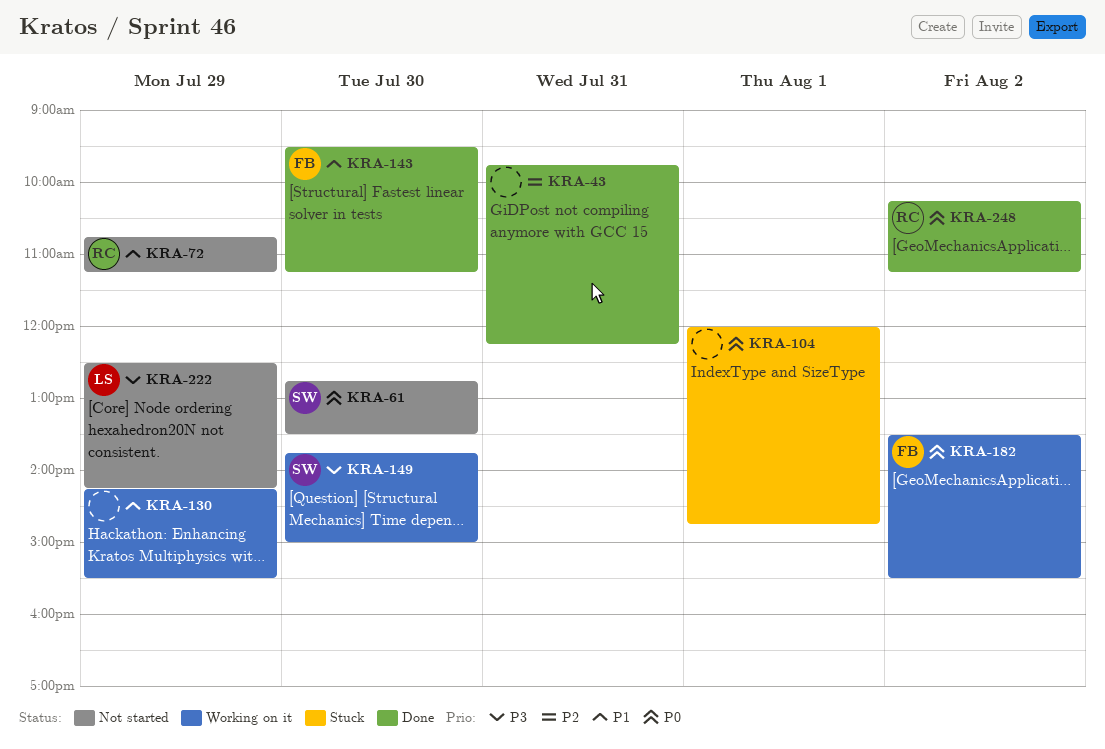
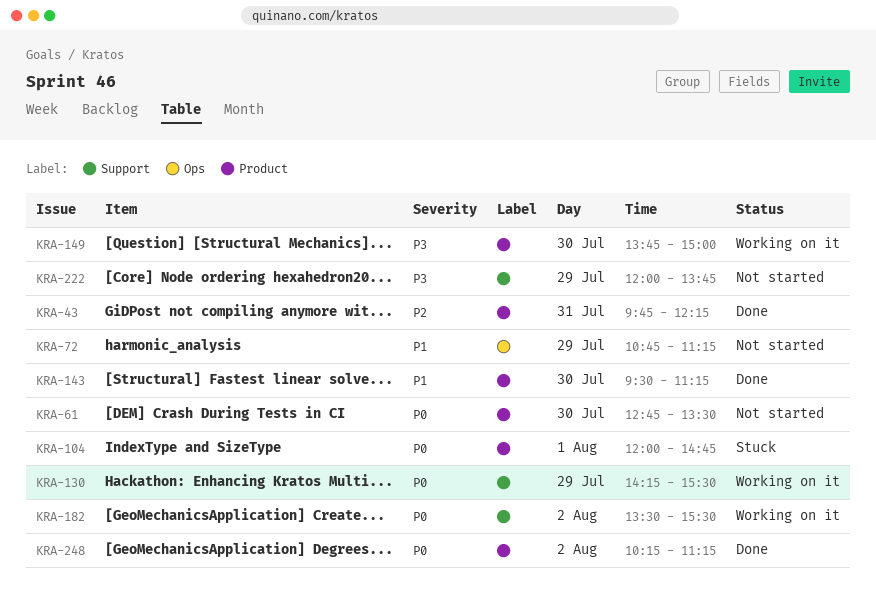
KRA-130, priority: P1 -> P0
KRA-222, begins: 12:30 -> 12:00
KRA-222, ends: 14:15 -> 13:45

